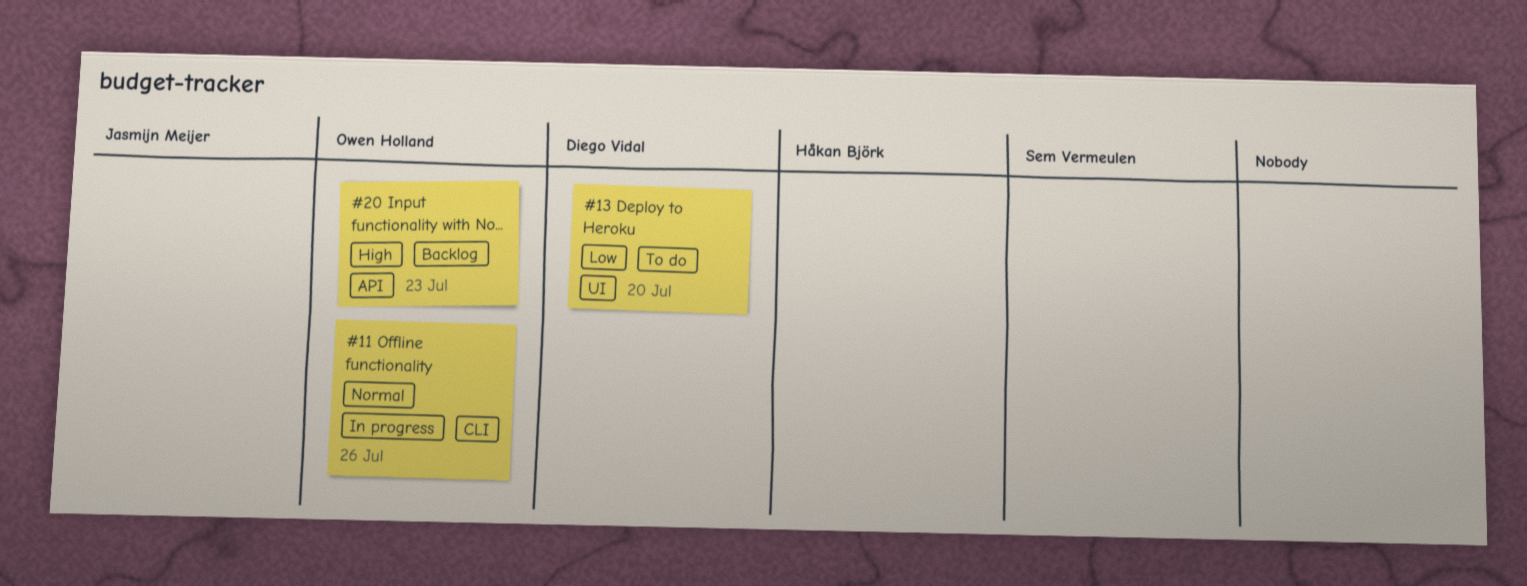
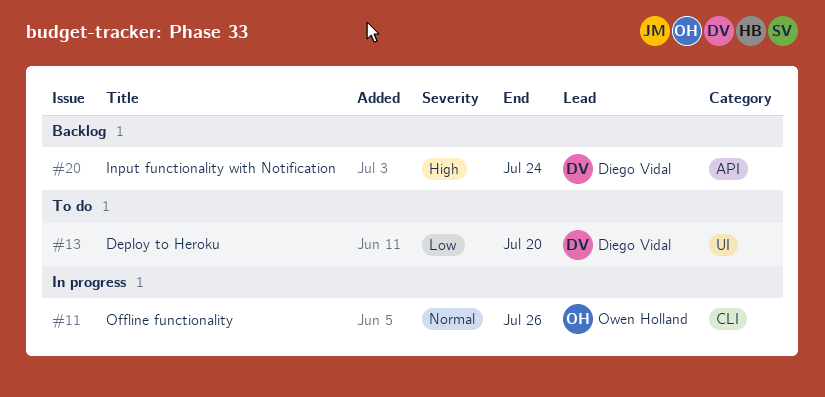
#20, owner: Owen Holland -> Diego Vidal
#20, due: Jul 23 -> Jul 24

